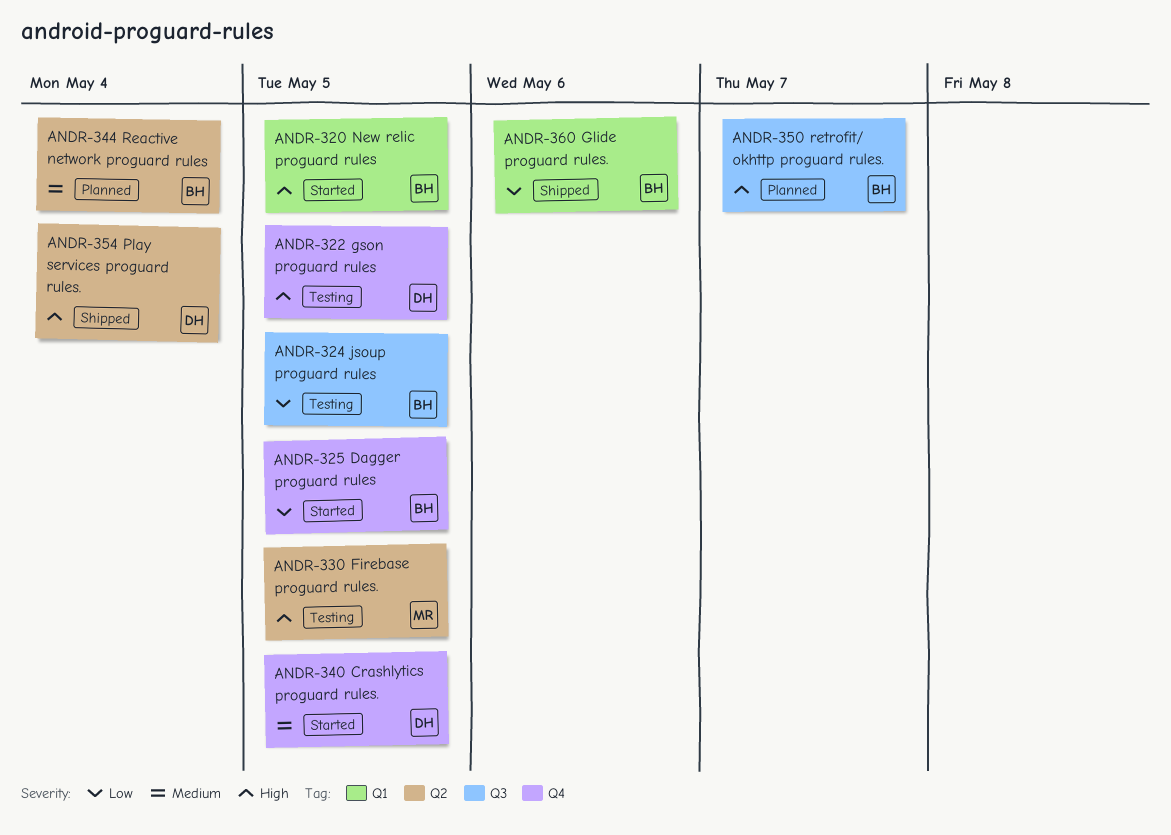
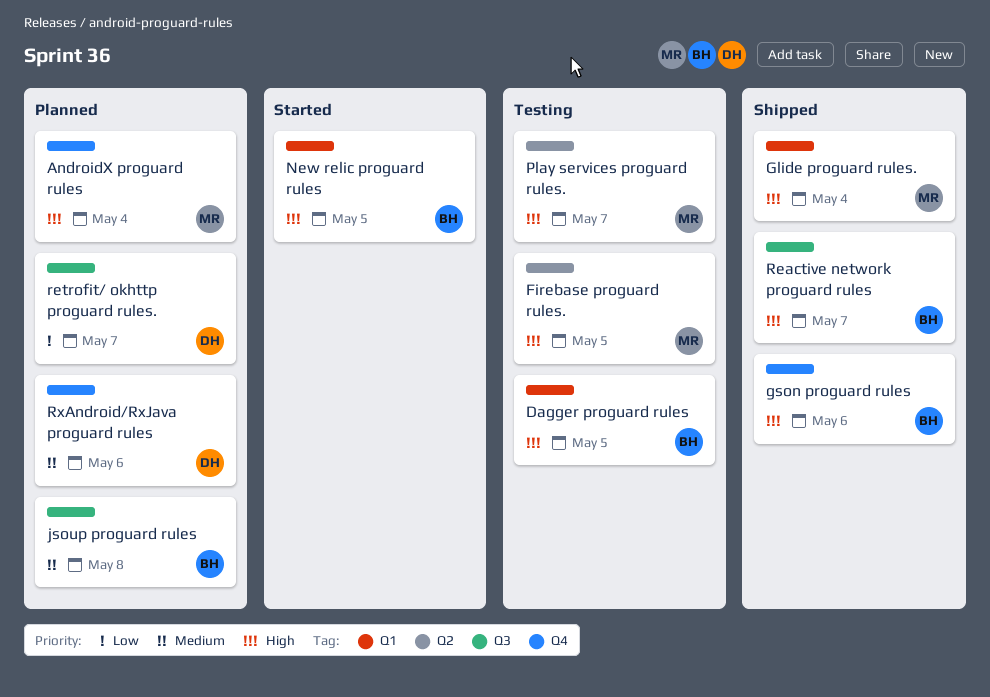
AndroidX proguard rules: none -> present
Crashlytics proguard rules.: present -> none
Dagger proguard rules, status: Started -> Testing
Dagger proguard rules, priority: Low -> High
Dagger proguard rules, label: Q4 -> Q1
Glide proguard rules., owner: BH -> MR
Glide proguard rules., priority: Low -> High
Glide proguard rules., due: May 6 -> May 4
gson proguard rules, status: Testing -> Shipped
gson proguard rules, owner: DH -> BH
gson proguard rules, due: May 5 -> May 6
jsoup proguard rules, status: Testing -> Planned
jsoup proguard rules, priority: Low -> Medium
jsoup proguard rules, due: May 5 -> May 8
Play services proguard rules., status: Shipped -> Testing
Play services proguard rules., owner: DH -> MR
Play services proguard rules., due: May 4 -> May 7
Reactive network proguard rules, status: Planned -> Shipped
Reactive network proguard rules, priority: Medium -> High
Reactive network proguard rules, label: Q2 -> Q3
Reactive network proguard rules, due: May 4 -> May 7
retrofit/ okhttp proguard rules., owner: BH -> DH
retrofit/ okhttp proguard rules., priority: High -> Low
RxAndroid/RxJava proguard rules: none -> present

